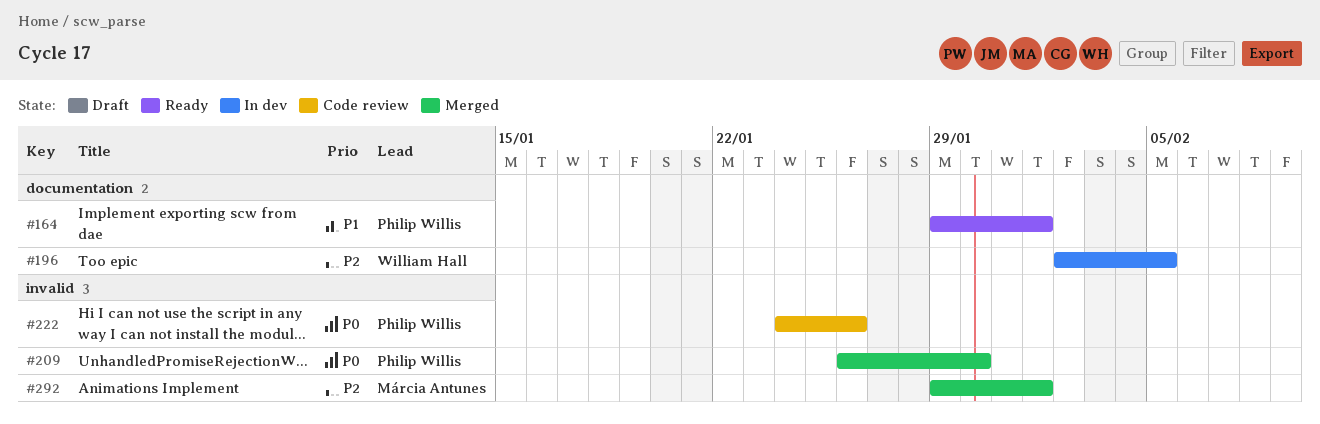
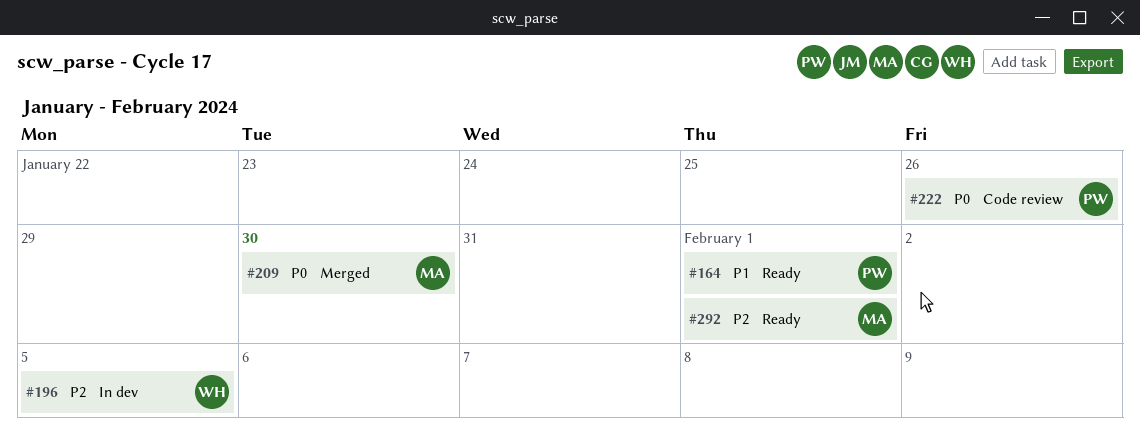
#209, owner: Philip Willis -> Márcia Antunes
#292, status: Merged -> Ready

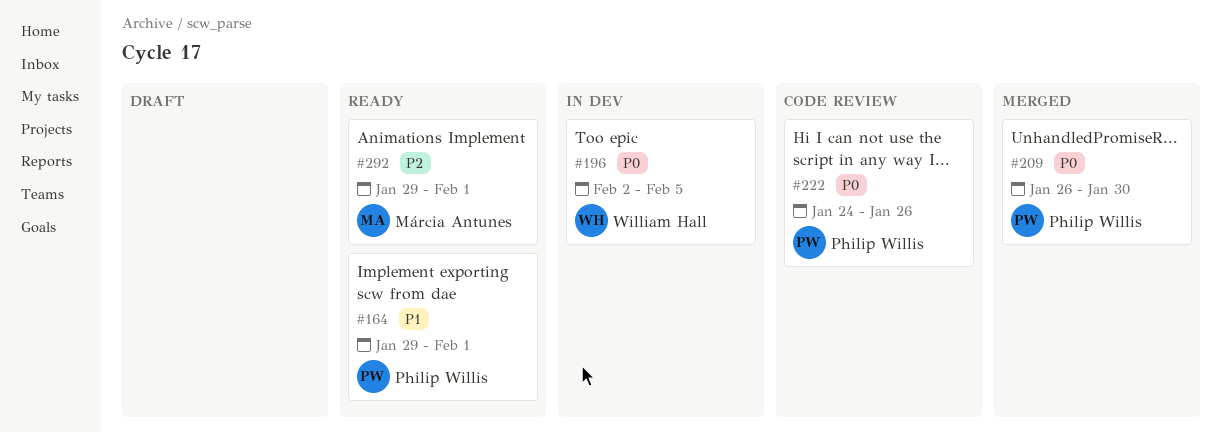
#196, priority: P2 -> P0
#209, owner: Márcia Antunes -> Philip Willis

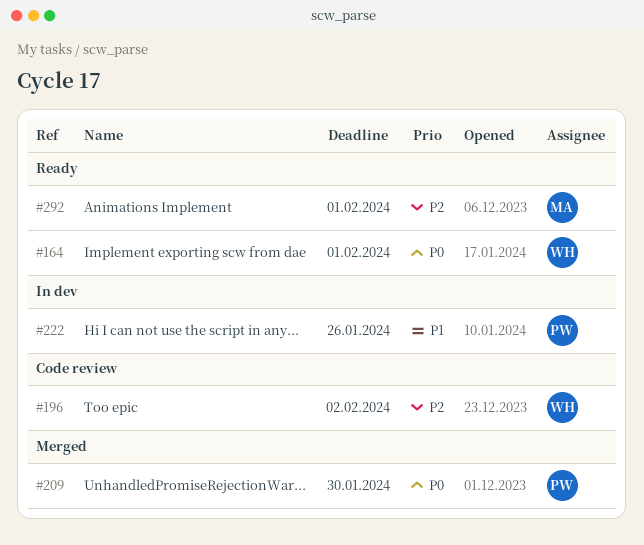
#164, owner: Philip Willis -> William Hall
#164, priority: P1 -> P0
#196, status: In dev -> Code review
#196, priority: P0 -> P2
#196, due: Feb 5 -> Feb 2
#222, status: Code review -> In dev
#222, priority: P0 -> P1

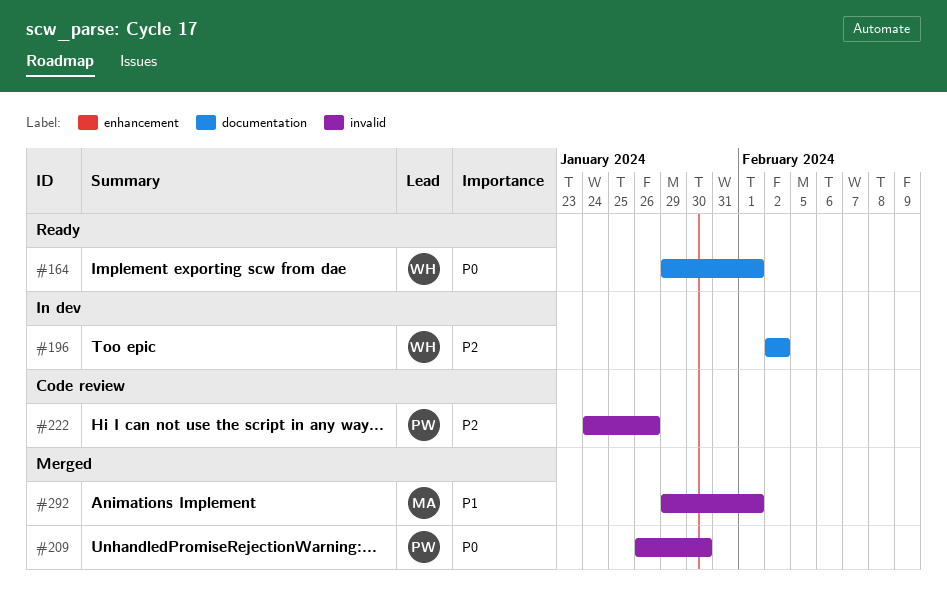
#196, status: Code review -> In dev
#222, status: In dev -> Code review
#222, priority: P1 -> P2
#292, status: Ready -> Merged
#292, priority: P2 -> P1

